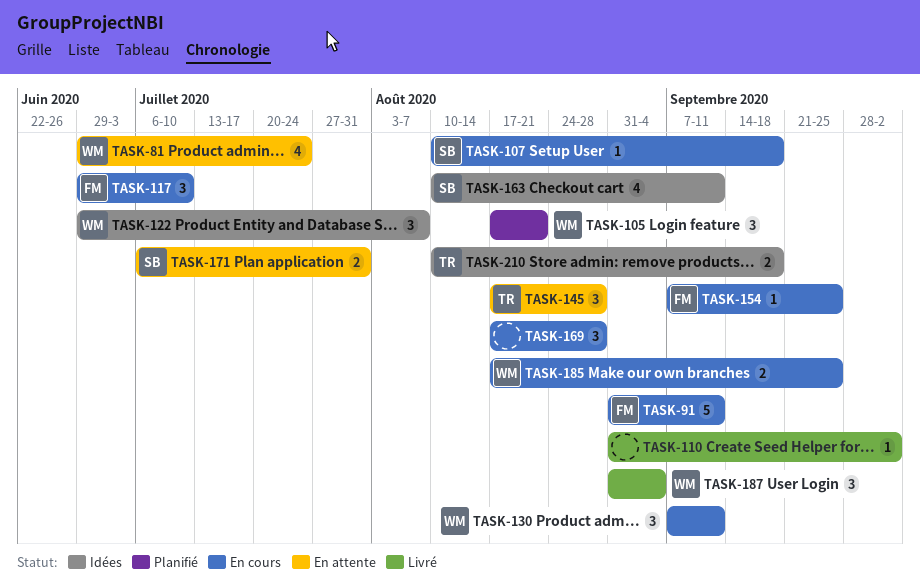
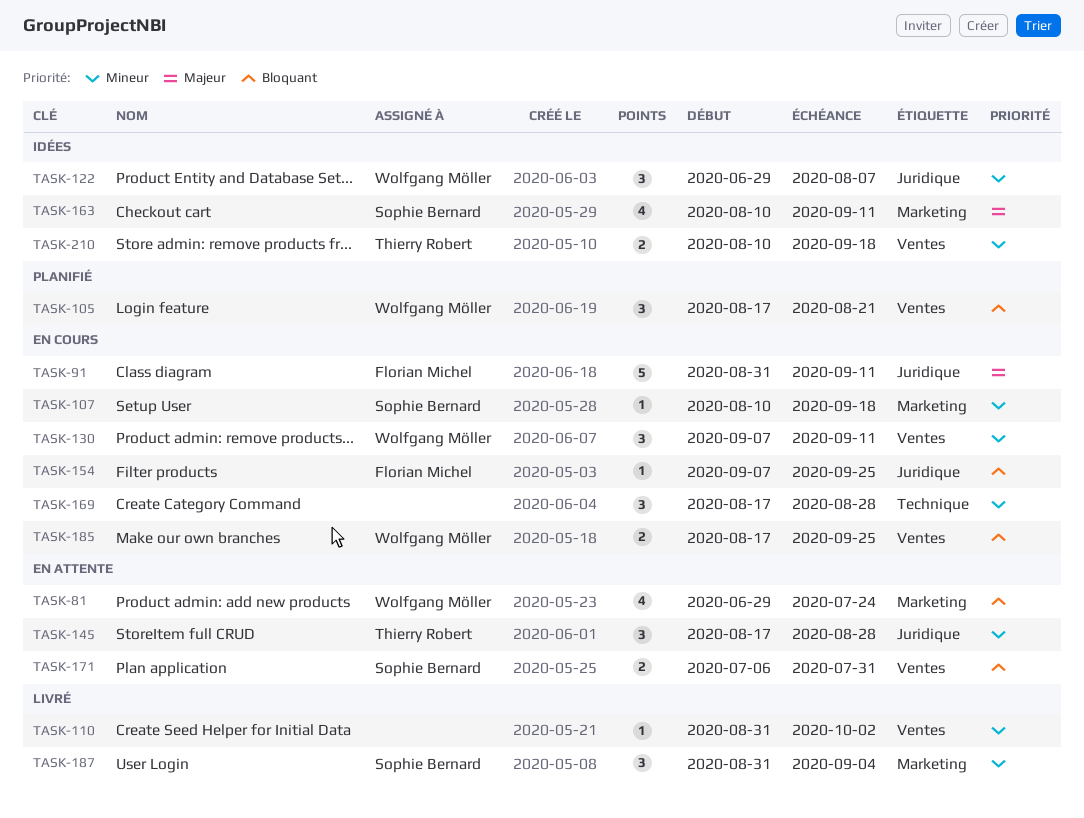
TASK-117: present -> none
TASK-187, owner: Wolfgang Möller -> Sophie Bernard

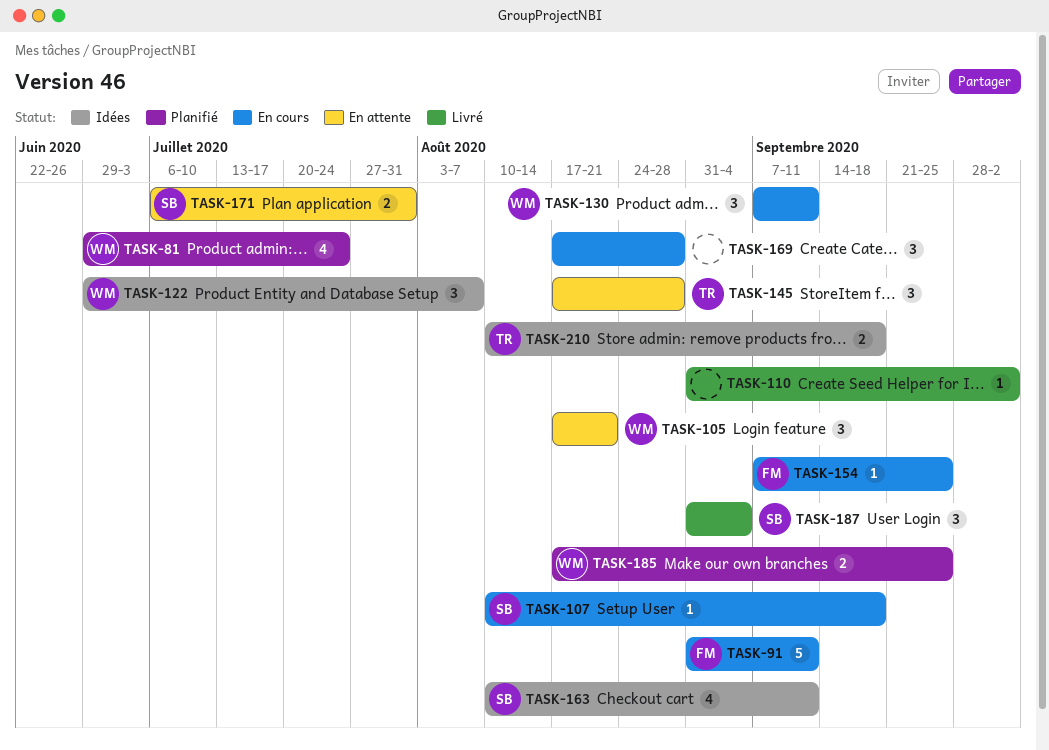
TASK-81, status: En attente -> Planifié
TASK-105, status: Planifié -> En attente
TASK-185, status: En cours -> Planifié

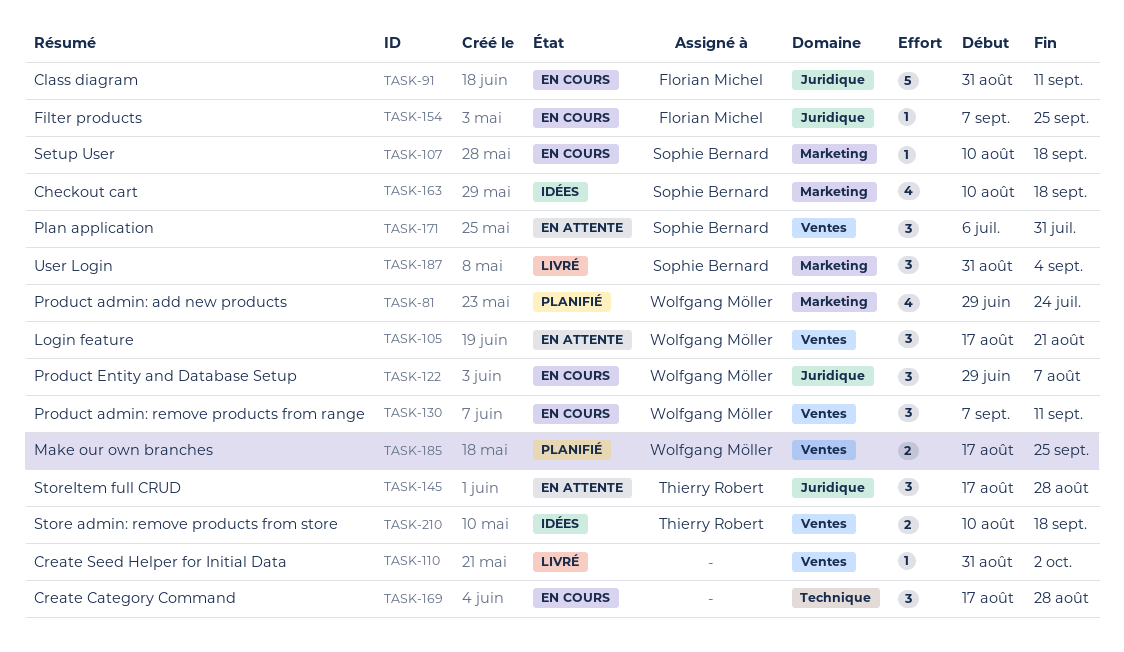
TASK-122, status: Idées -> En cours
TASK-163, due: Sep 11 -> Sep 18
TASK-171, estimate: 2 -> 3

